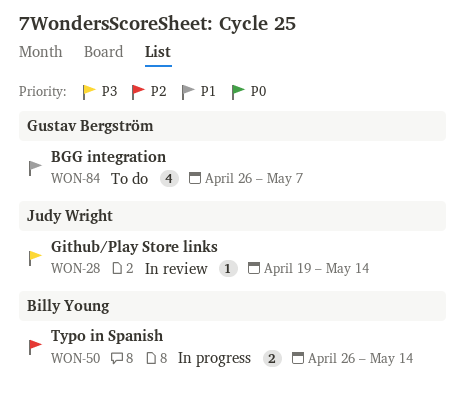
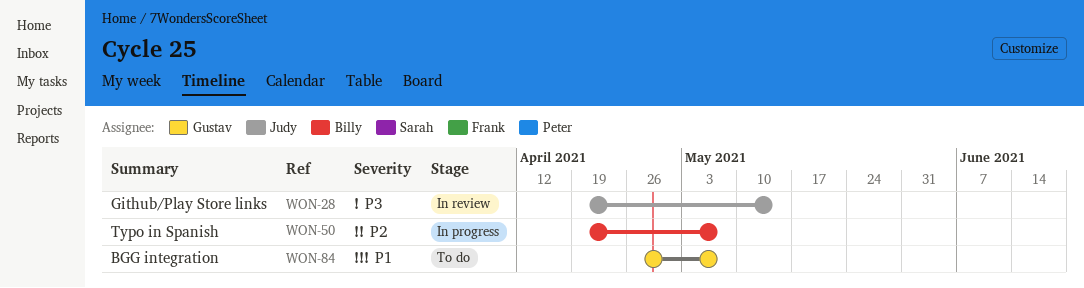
WON-50, start: Apr 26 -> Apr 19
WON-50, due: May 14 -> May 7

